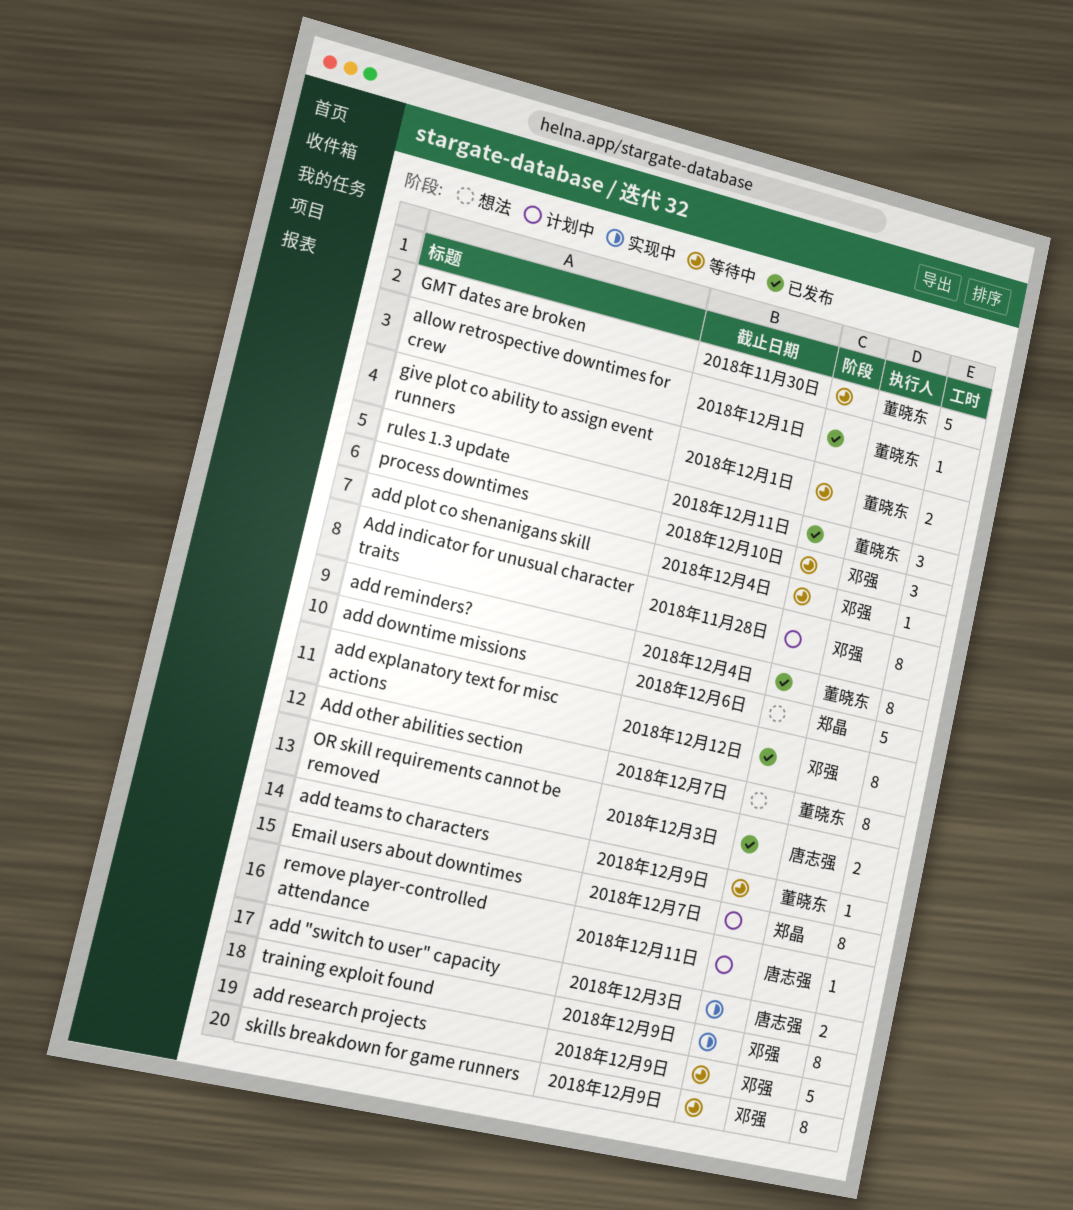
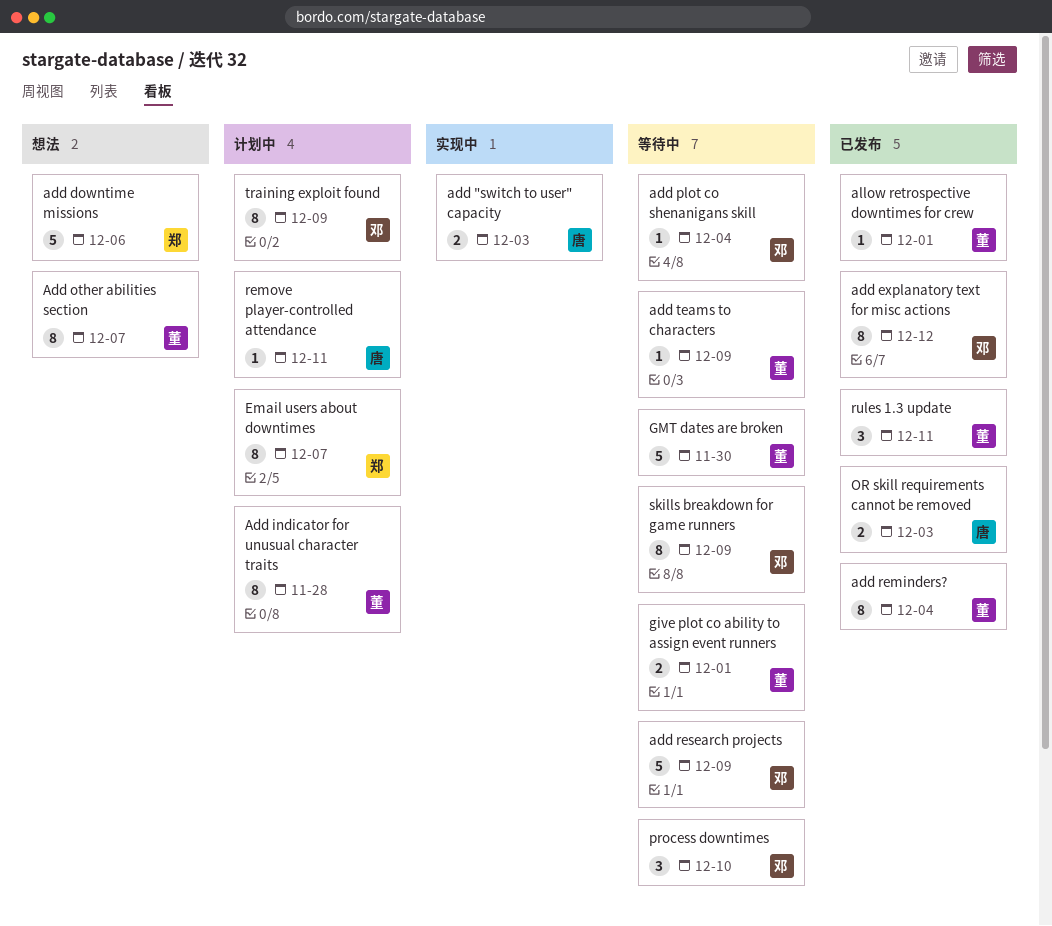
Add indicator for unusual character traits, owner: 邓强 -> 董晓东
training exploit found, status: 实现中 -> 计划中

